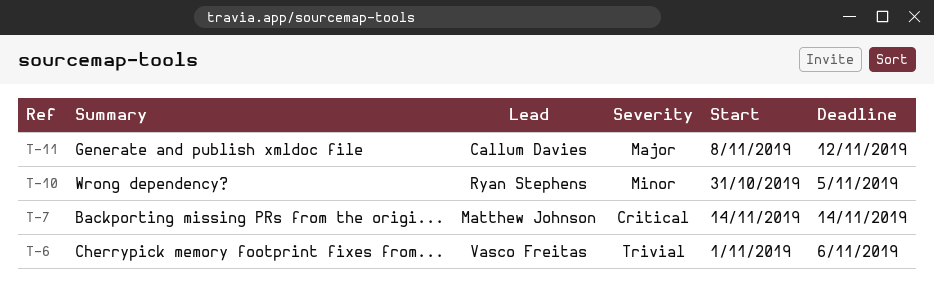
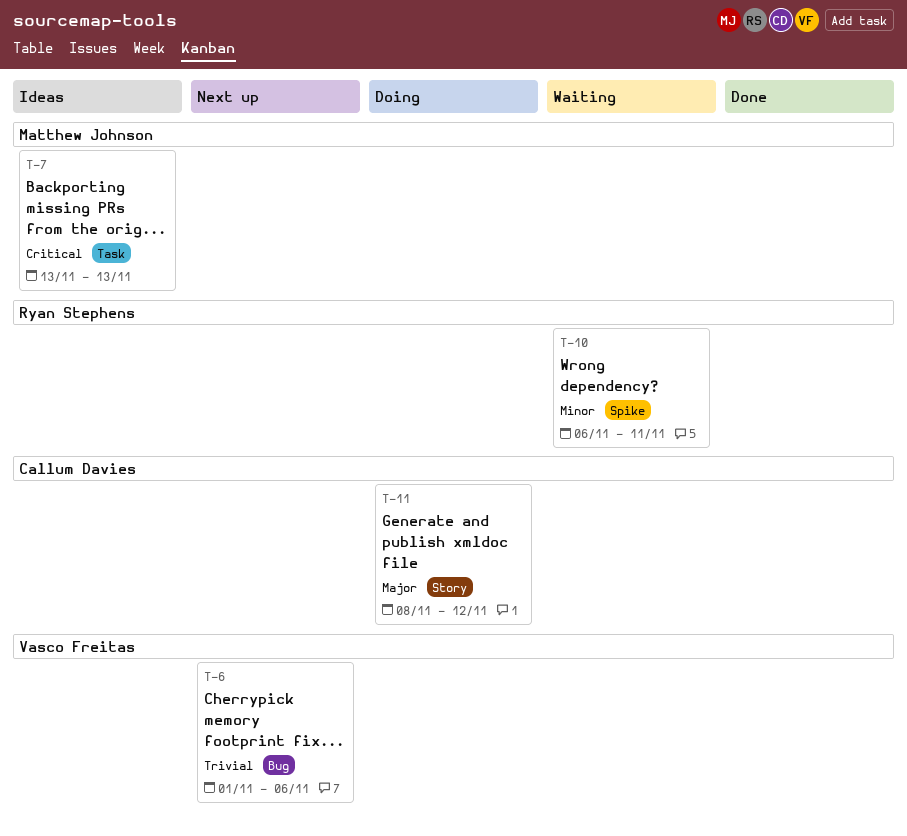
T-7, start: Nov 14 -> Nov 13
T-7, due: Nov 14 -> Nov 13
T-10, start: Oct 31 -> Nov 6
T-10, due: Nov 5 -> Nov 11

